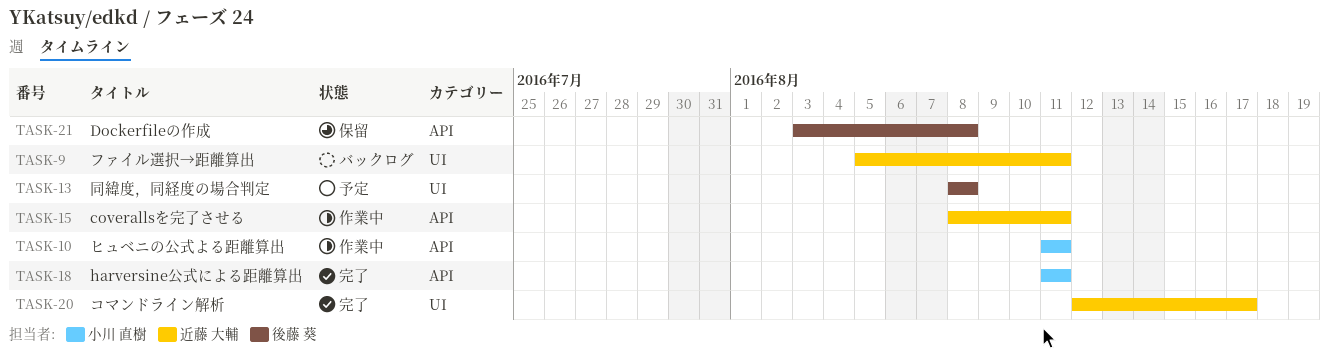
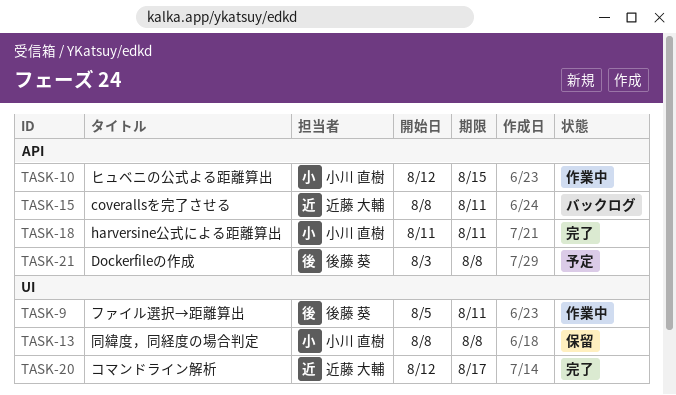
TASK-9, status: バックログ -> 作業中
TASK-9, owner: 近藤 大輔 -> 後藤 葵
TASK-10, start: Aug 11 -> Aug 12
TASK-10, due: Aug 11 -> Aug 15
TASK-13, status: 予定 -> 保留
TASK-13, owner: 後藤 葵 -> 小川 直樹
TASK-15, status: 作業中 -> バックログ
TASK-21, status: 保留 -> 予定

